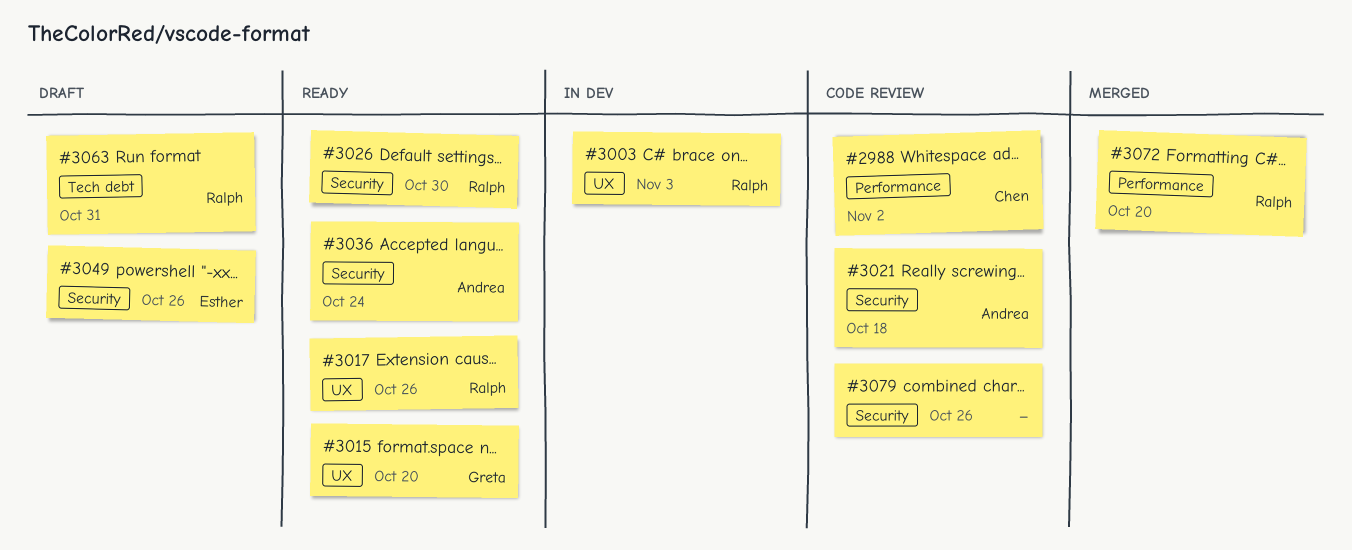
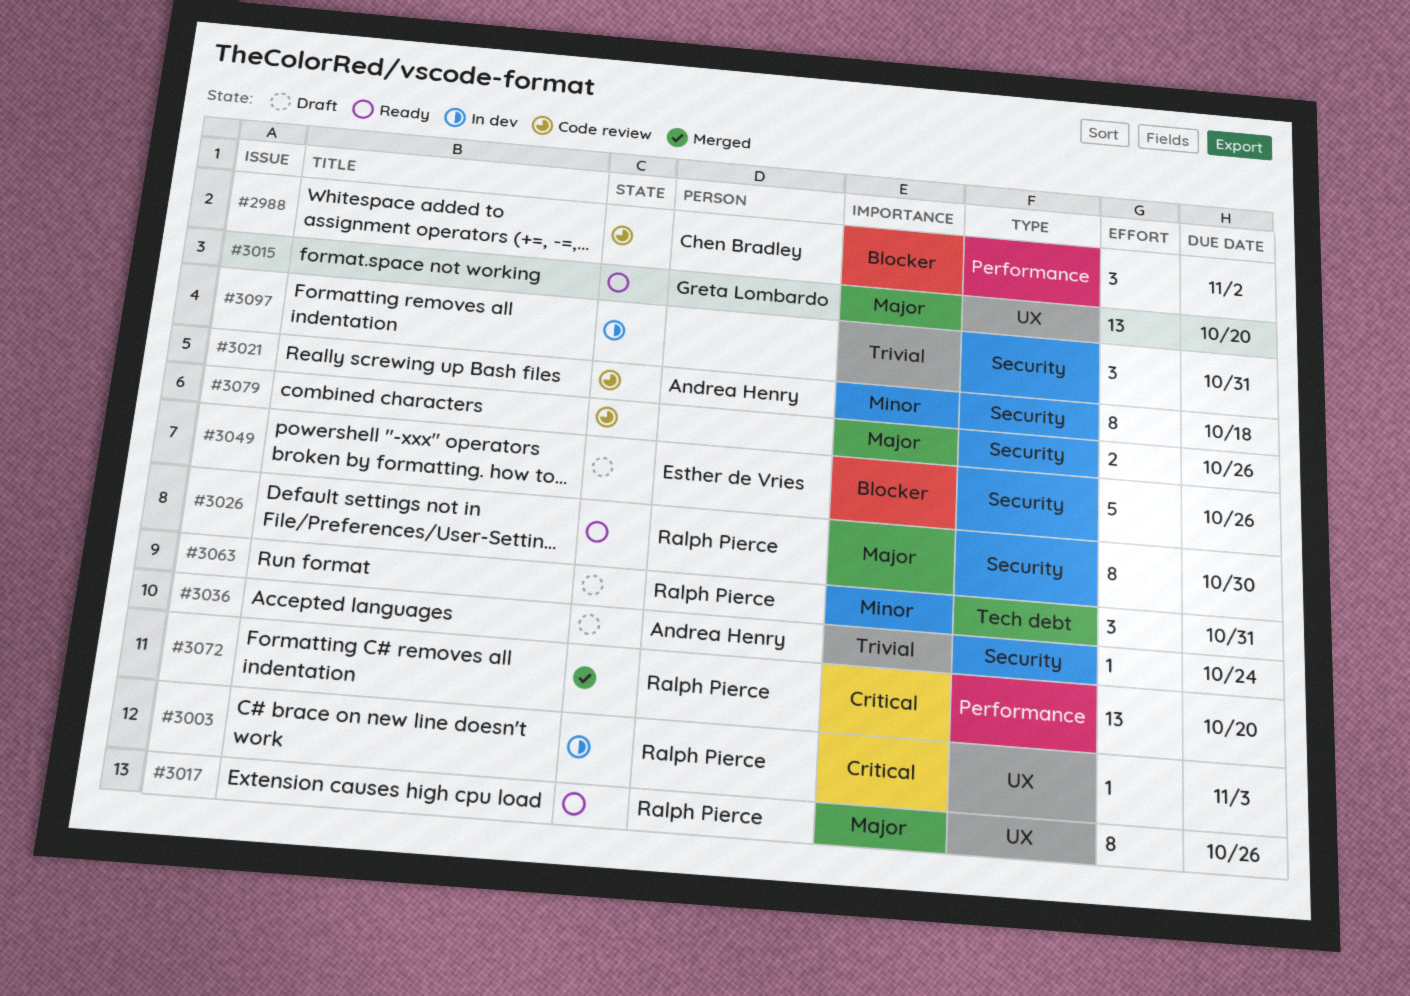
#3036, status: Ready -> Draft
#3097: none -> present

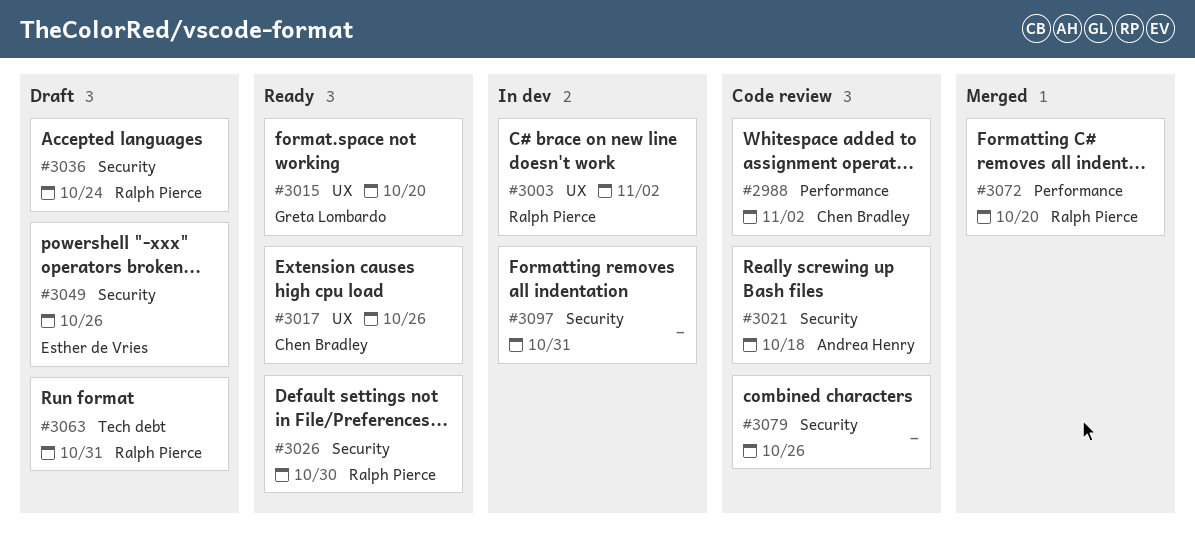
#3003, due: Nov 3 -> Nov 2
#3017, owner: Ralph Pierce -> Chen Bradley
#3036, owner: Andrea Henry -> Ralph Pierce

